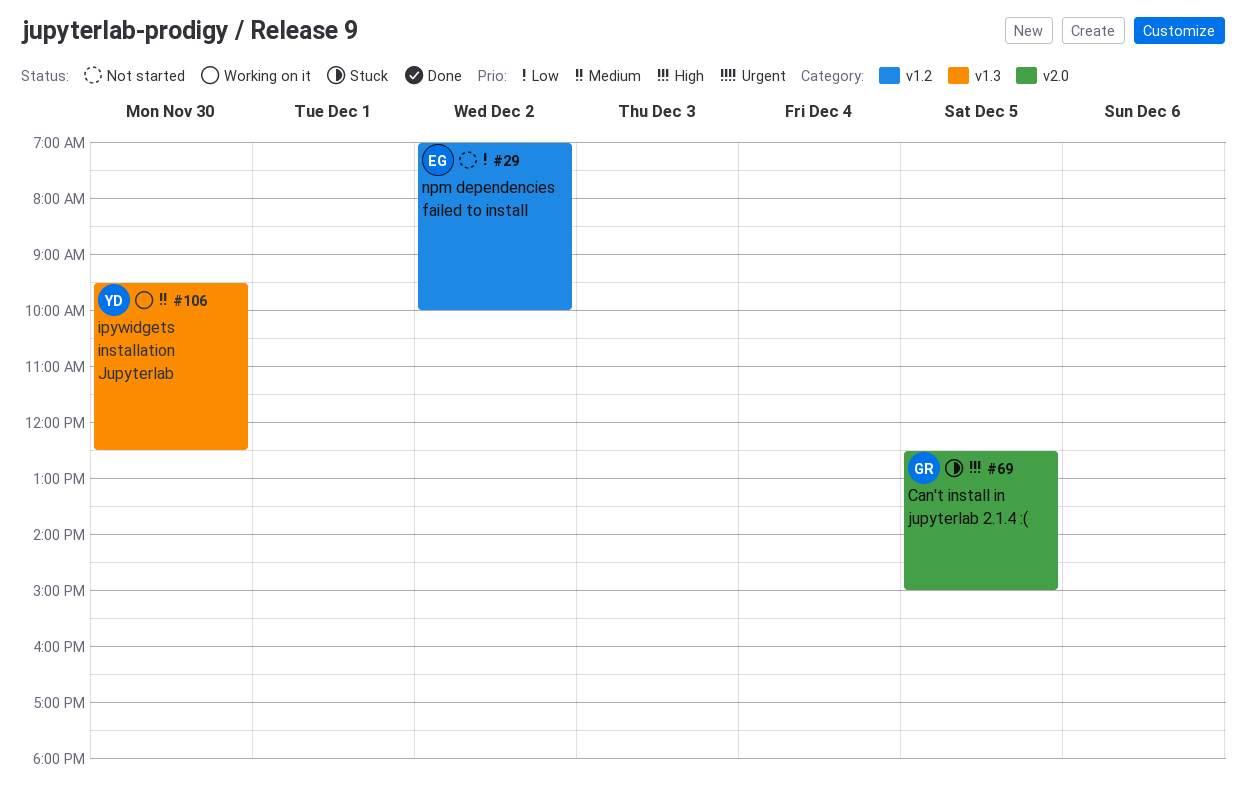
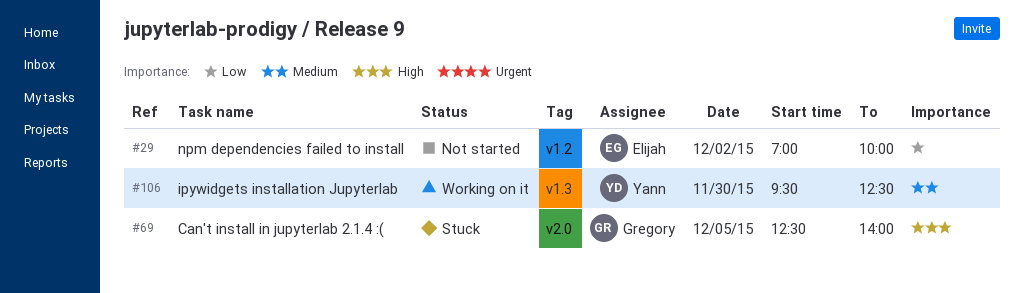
#69, ends: 15:00 -> 14:00

